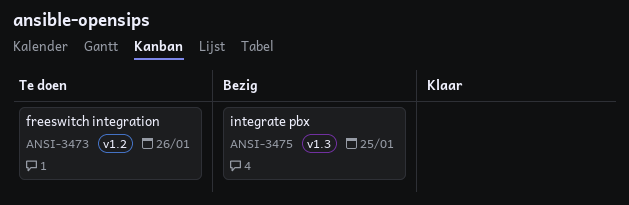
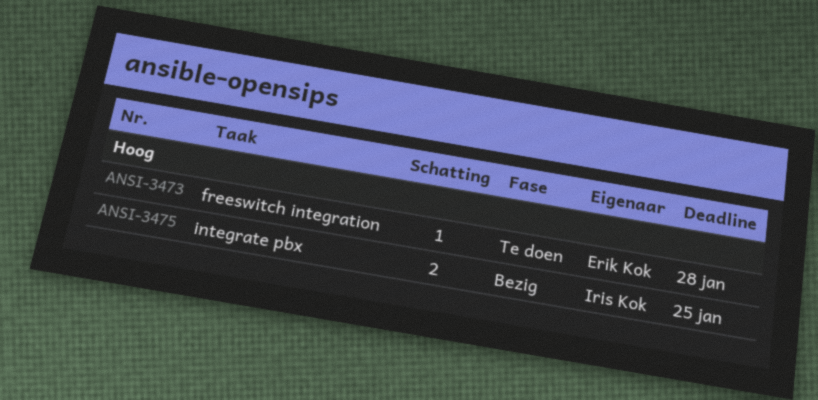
ANSI-3473, due: Jan 26 -> Jan 28

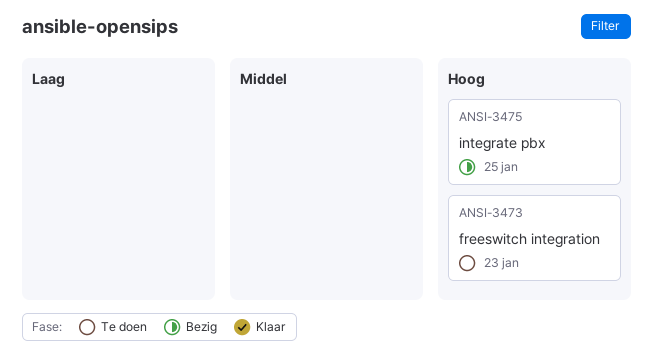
ANSI-3473, due: Jan 28 -> Jan 23

